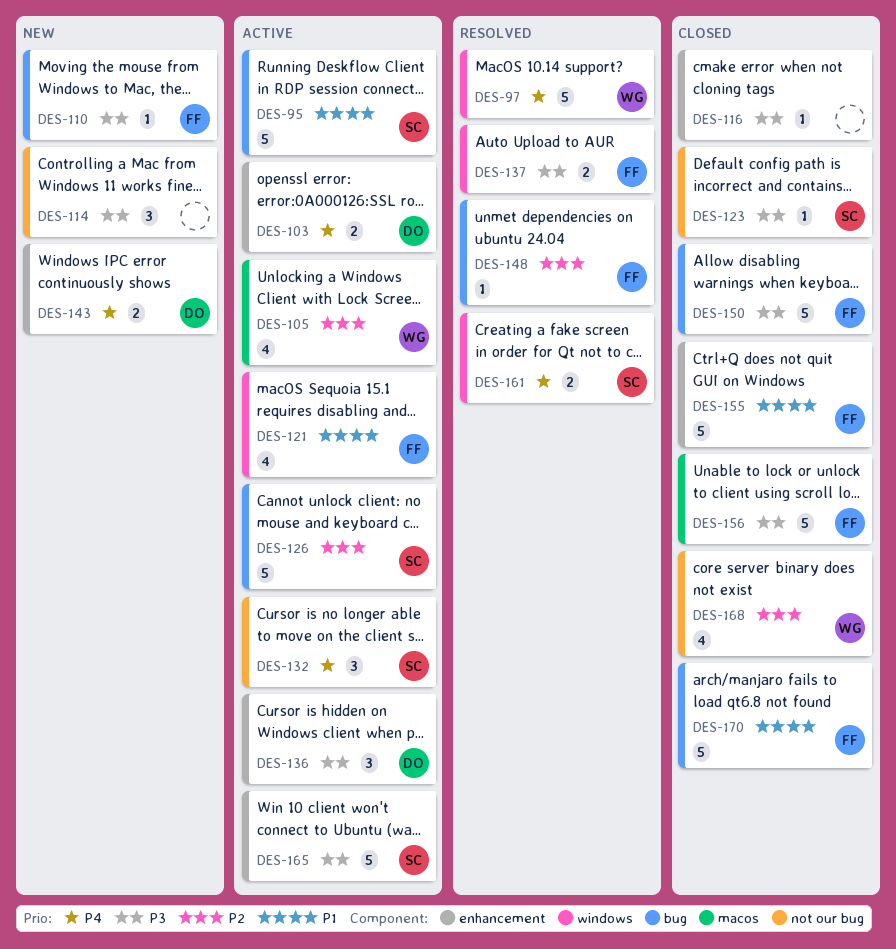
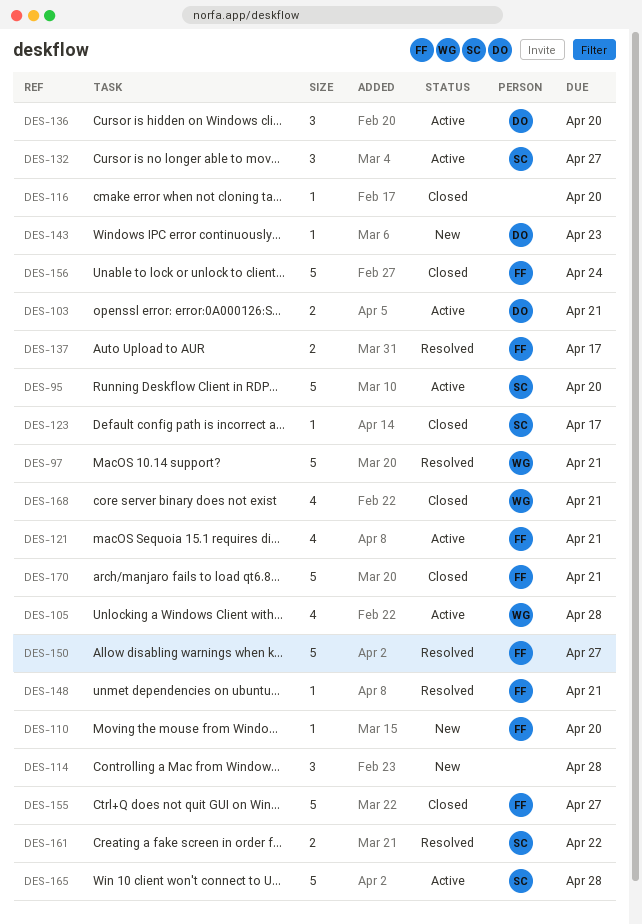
DES-126: present -> none
DES-143, estimate: 2 -> 1
DES-150, status: Closed -> Resolved

